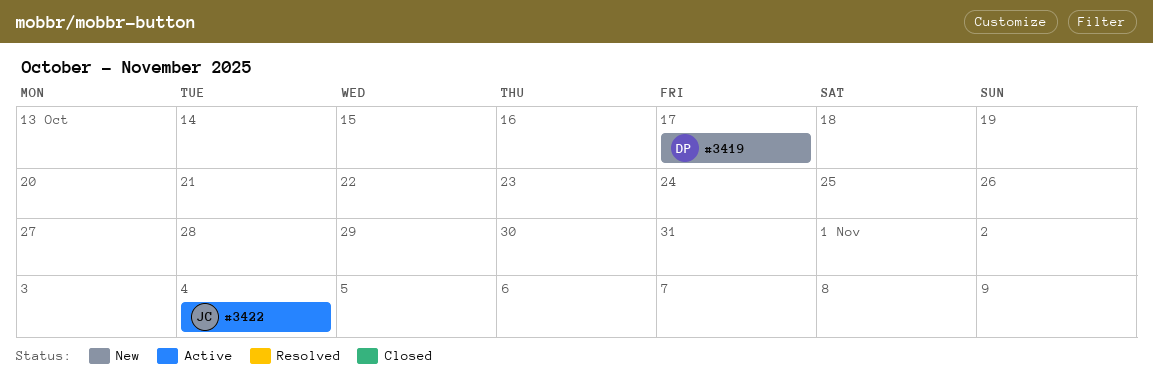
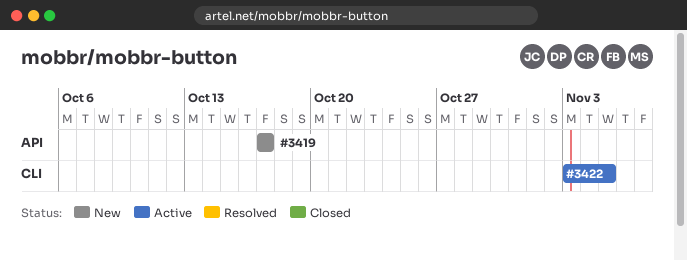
#3422, start: Nov 4 -> Nov 3
#3422, due: Nov 4 -> Nov 5

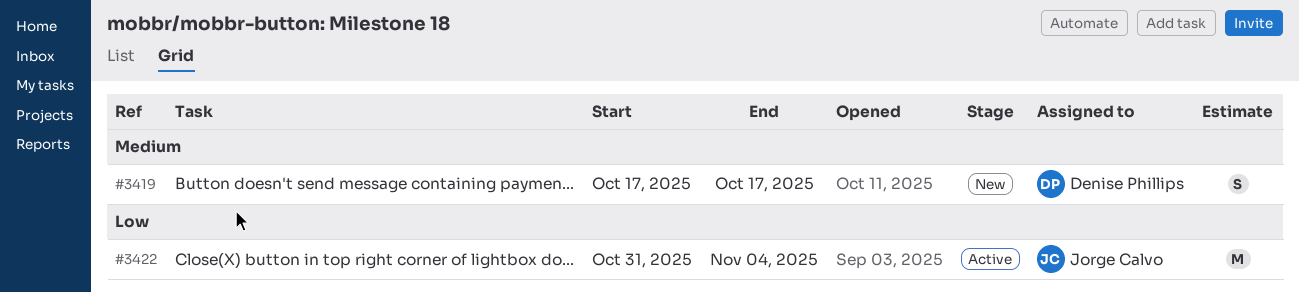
#3422, start: Nov 3 -> Oct 31
#3422, due: Nov 5 -> Nov 4

